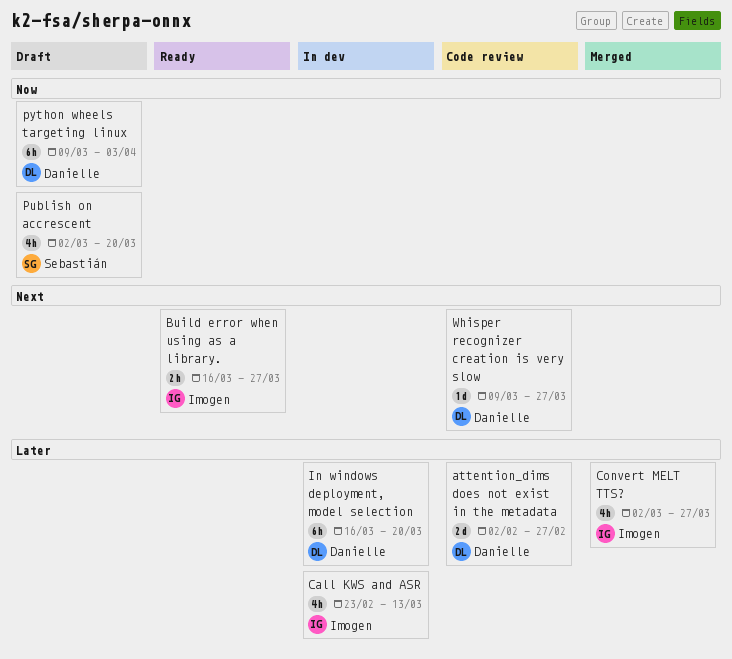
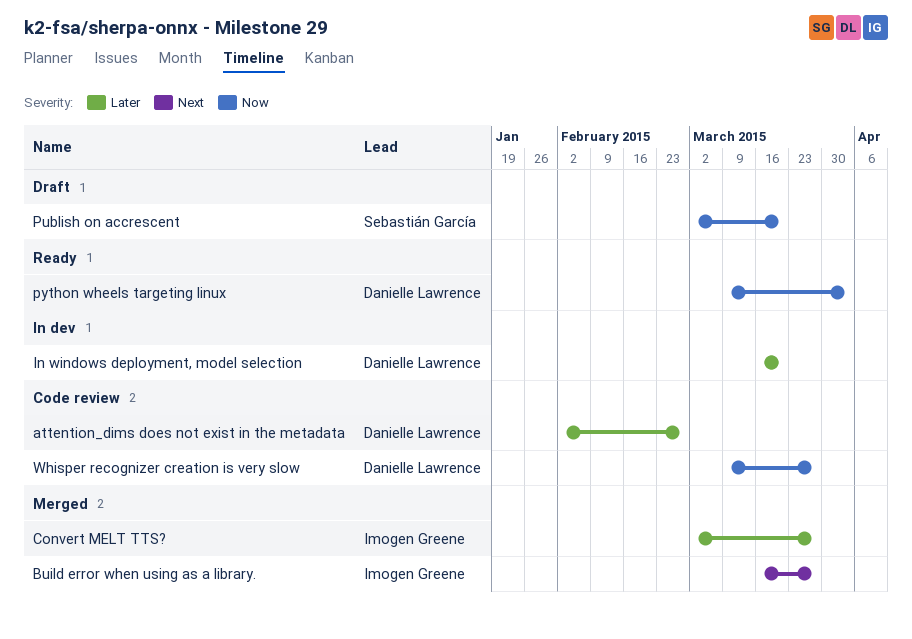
Build error when using as a library., status: Ready -> Merged
Call KWS and ASR: present -> none
python wheels targeting linux, status: Draft -> Ready
Whisper recognizer creation is very slow, priority: Next -> Now

